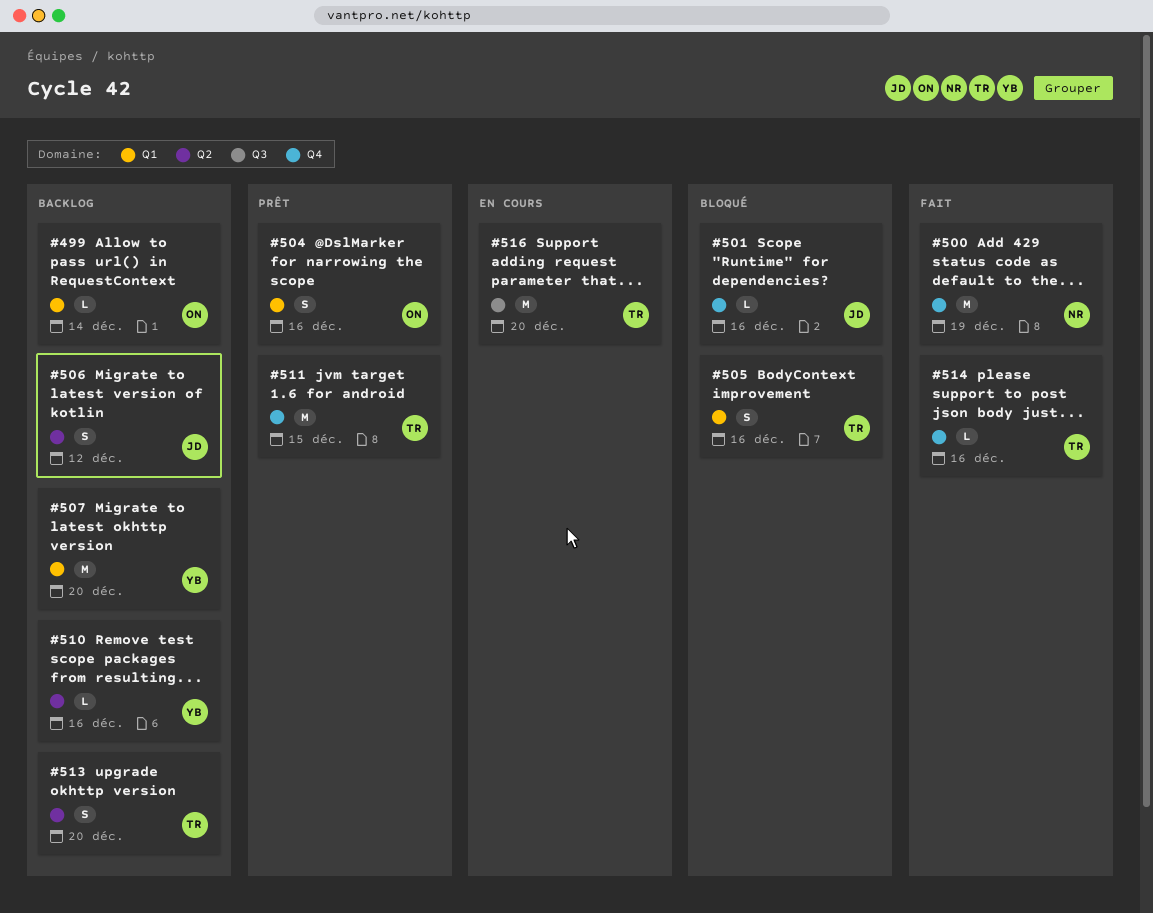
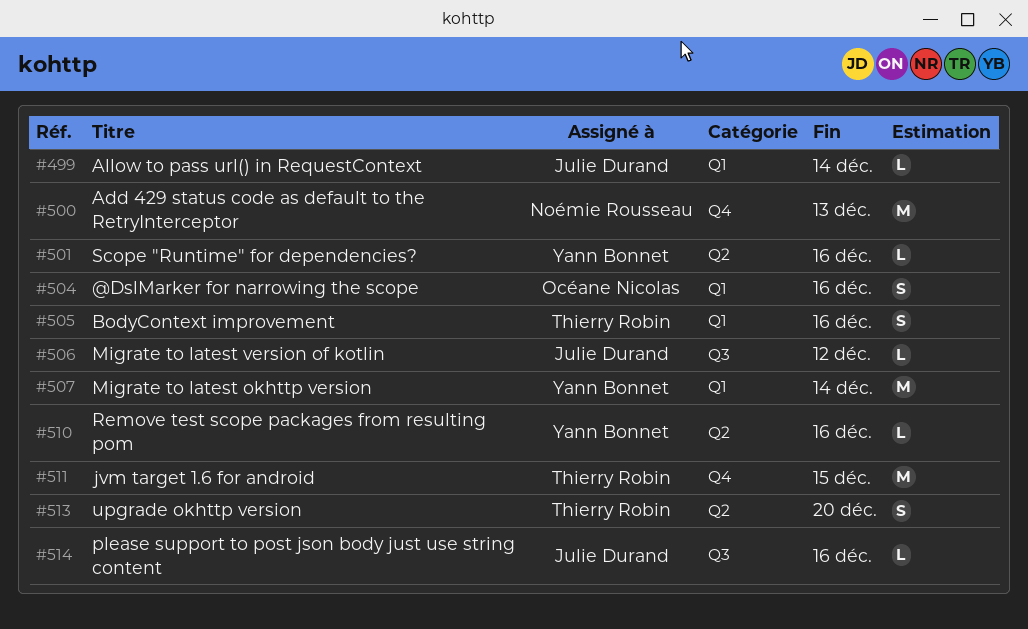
#499, owner: Océane Nicolas -> Julie Durand
#500, due: Dec 19 -> Dec 13
#501, owner: Julie Durand -> Yann Bonnet
#501, label: Q4 -> Q2
#506, label: Q2 -> Q3
#506, estimate: S -> L
#507, due: Dec 20 -> Dec 14
#514, owner: Thierry Robin -> Julie Durand
#514, label: Q4 -> Q3
#516: present -> none

